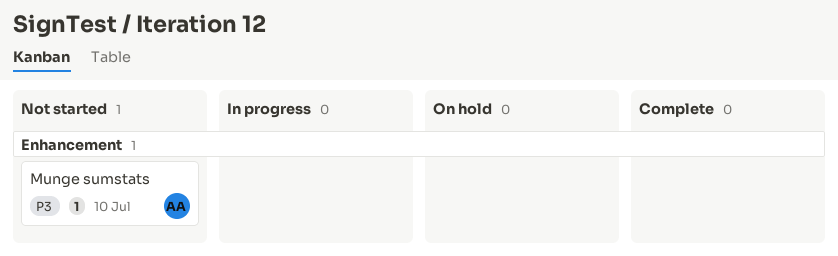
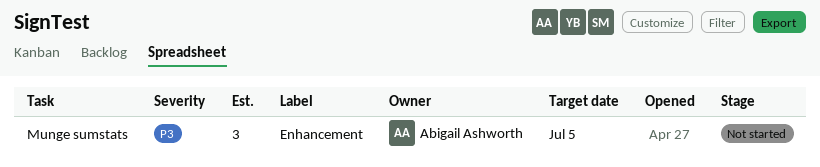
Munge sumstats, estimate: 1 -> 3
Munge sumstats, due: Jul 10 -> Jul 5

